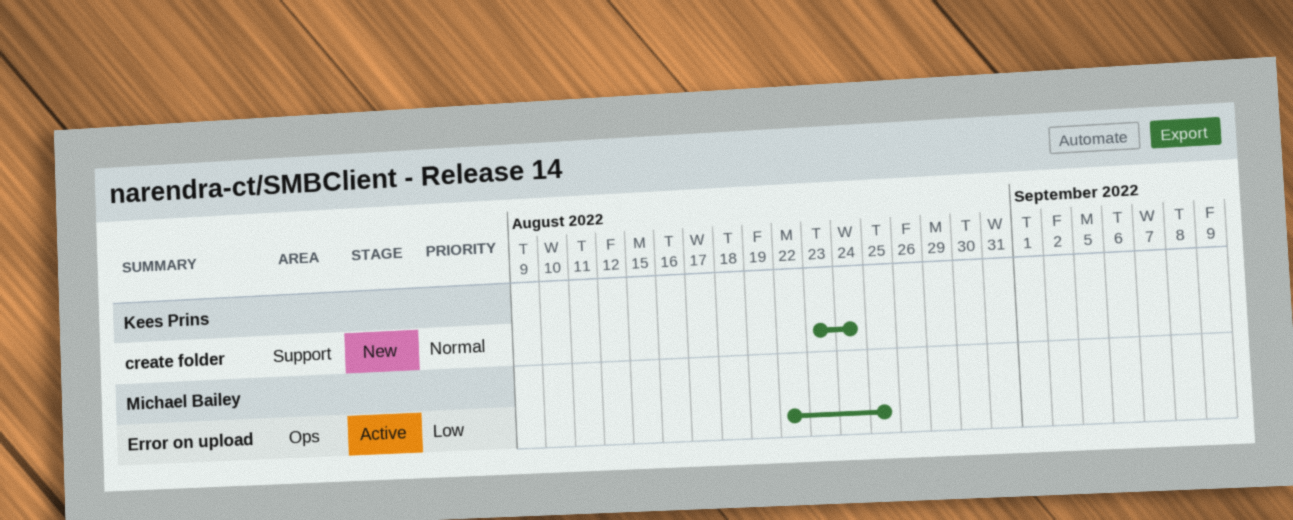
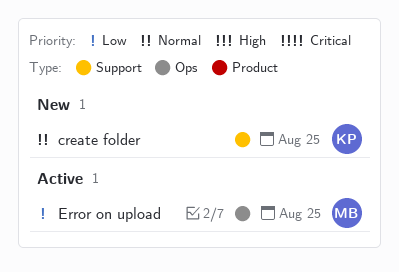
create folder, due: Aug 24 -> Aug 25

